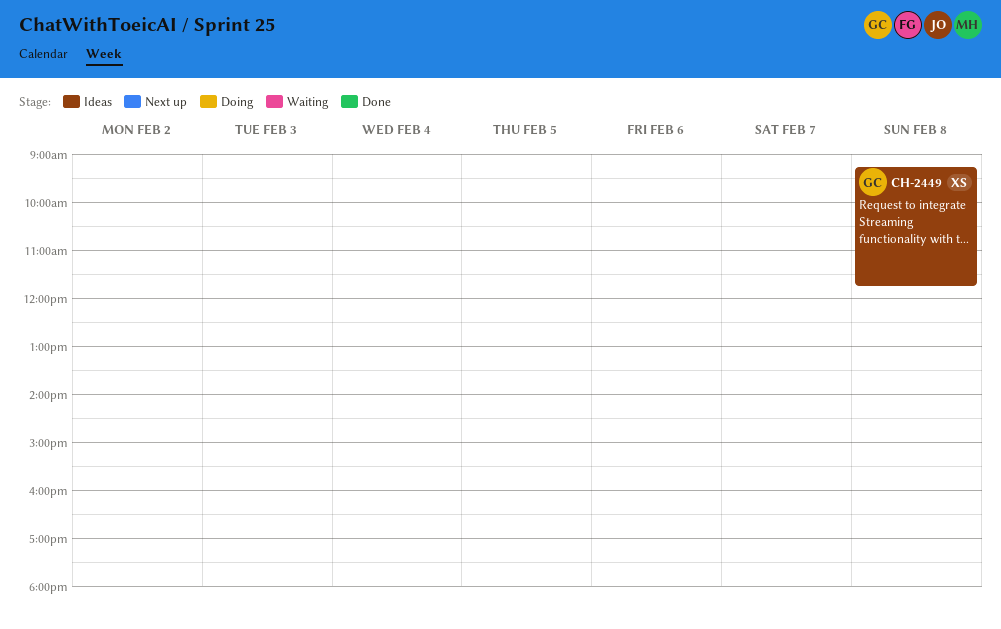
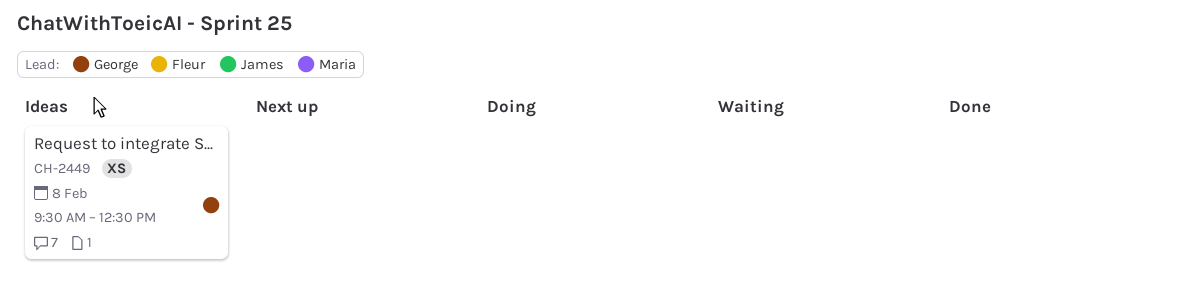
CH-2449, begins: 09:15 -> 09:30
CH-2449, ends: 11:45 -> 12:30

